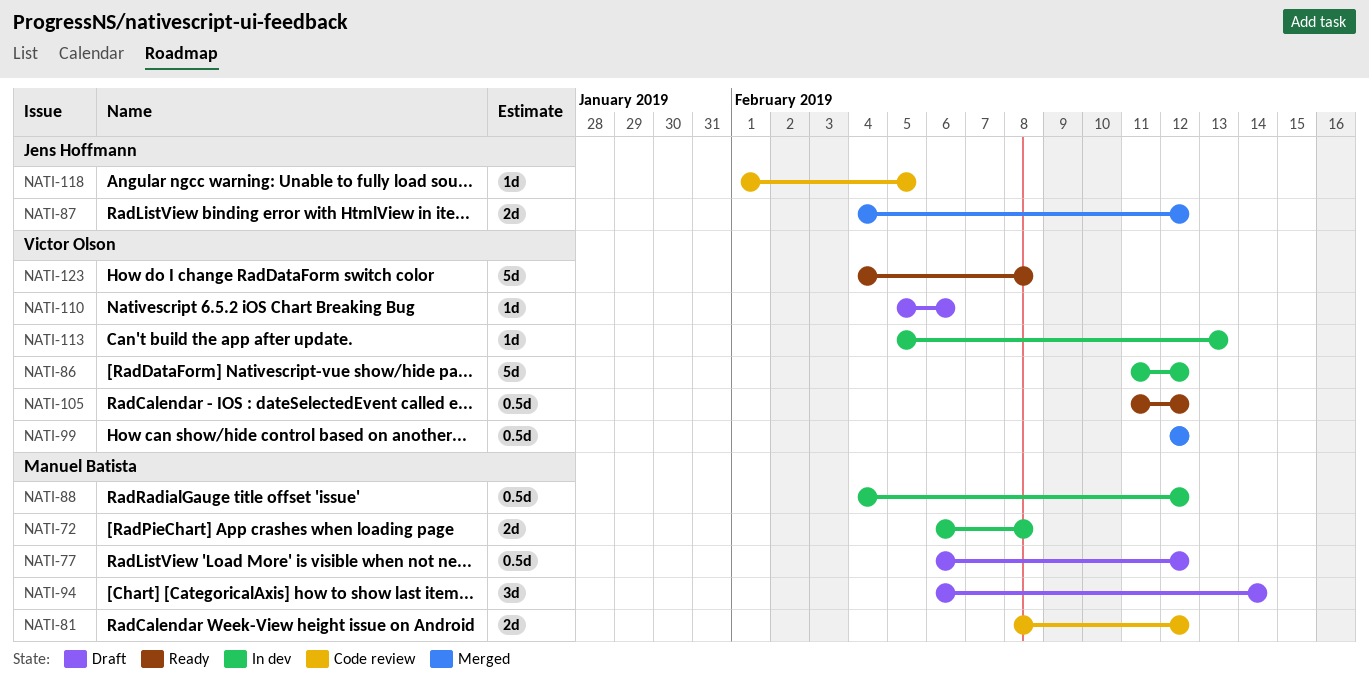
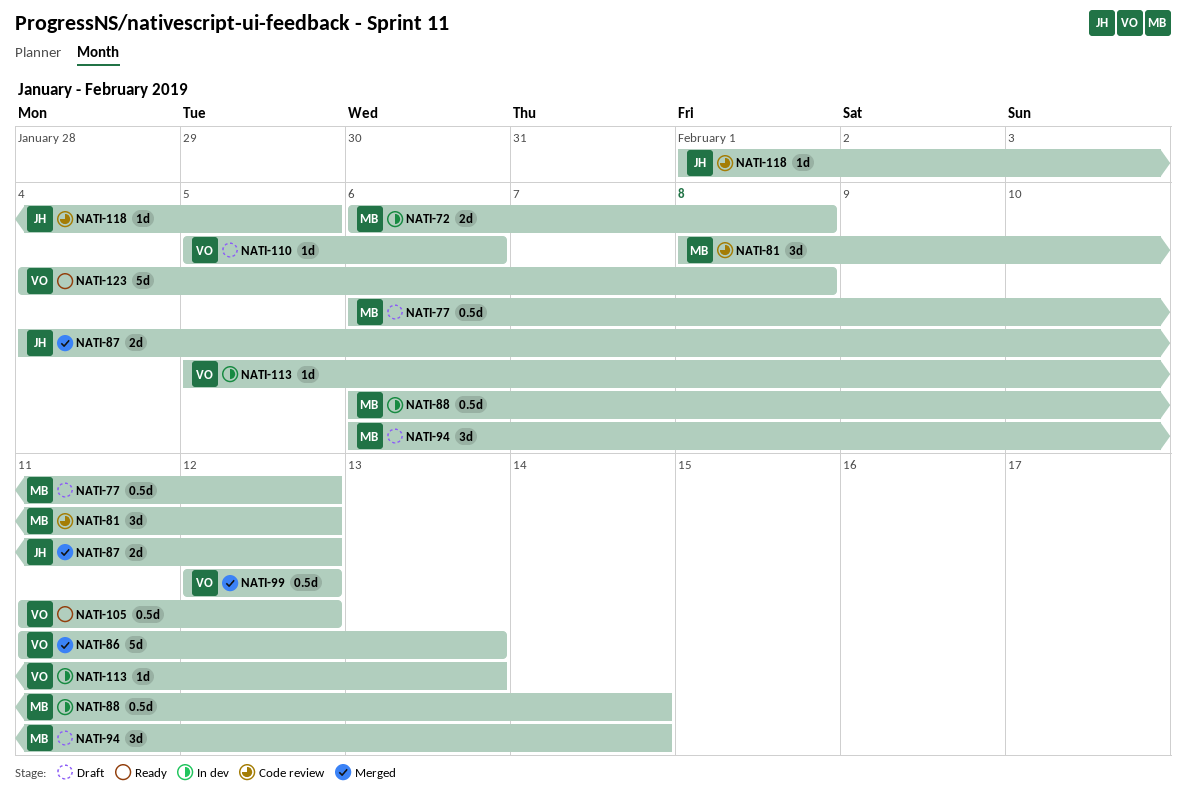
NATI-81, estimate: 2d -> 3d
NATI-86, status: In dev -> Merged
NATI-86, due: Feb 12 -> Feb 13
NATI-88, start: Feb 4 -> Feb 6
NATI-88, due: Feb 12 -> Feb 14

